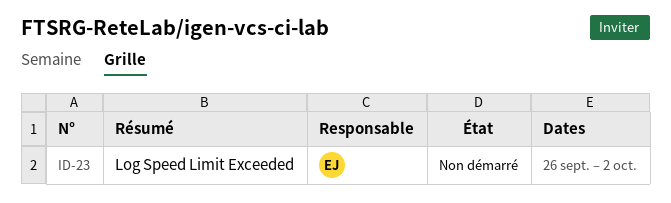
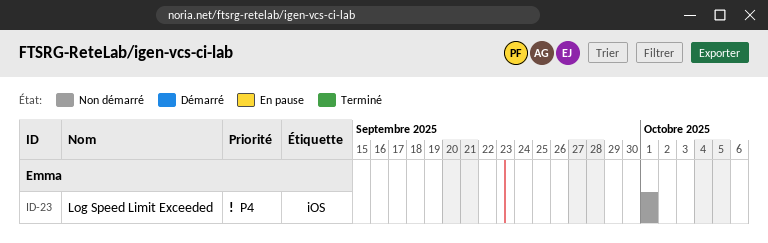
ID-23, start: Sep 26 -> Oct 1
ID-23, due: Oct 2 -> Oct 1

